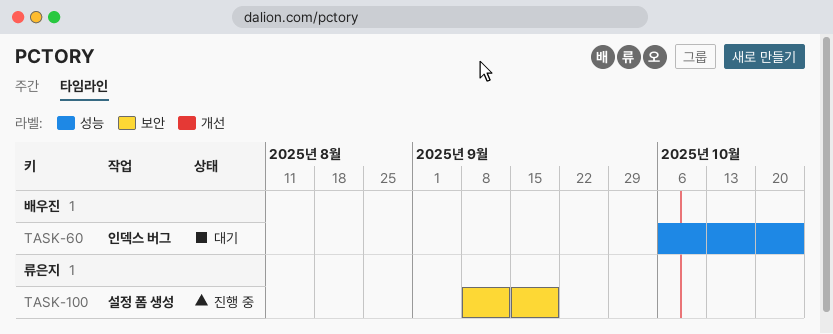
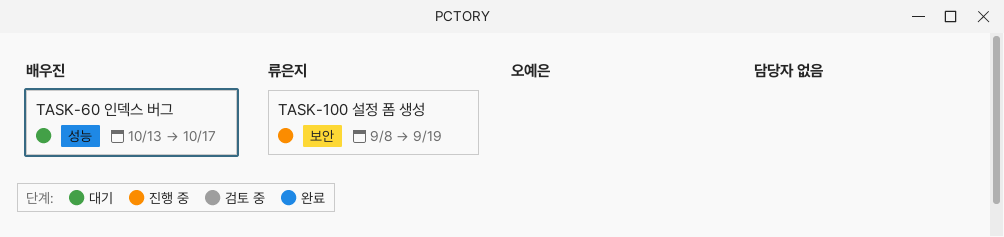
TASK-60, start: Oct 6 -> Oct 13
TASK-60, due: Oct 24 -> Oct 17

